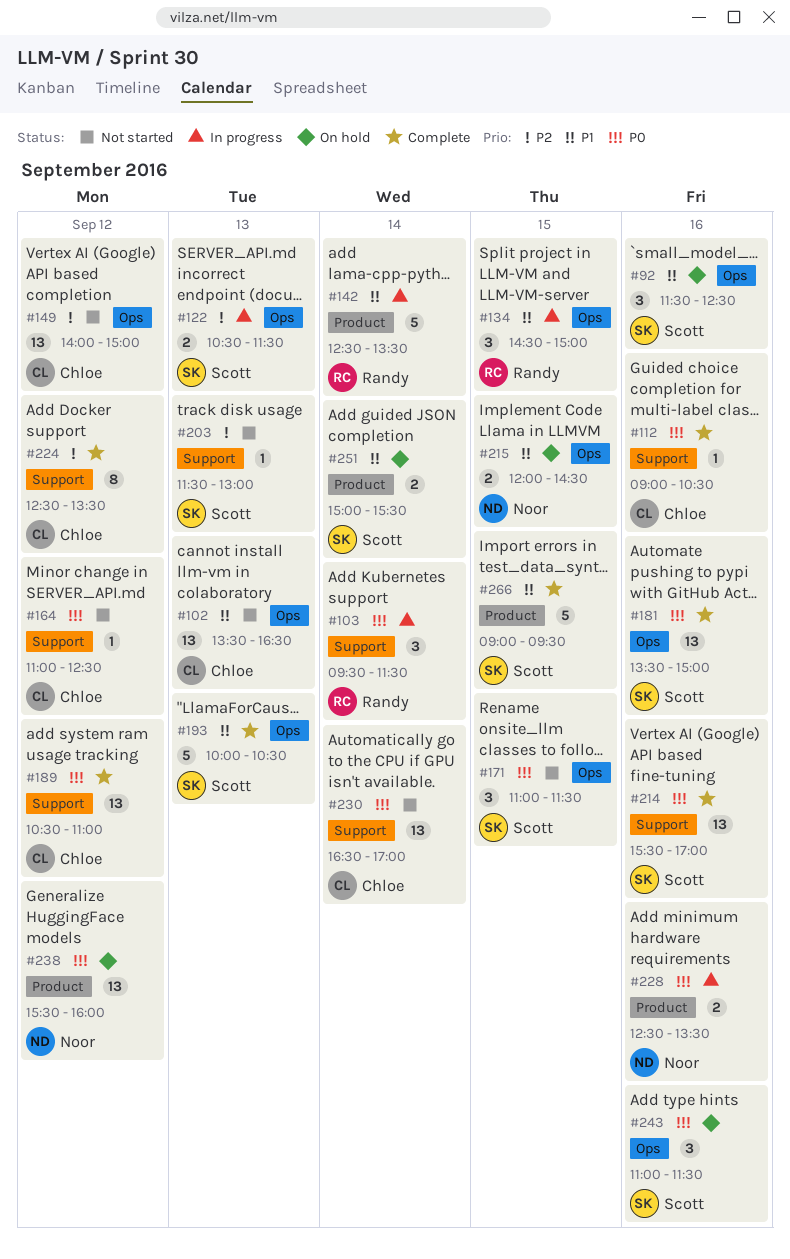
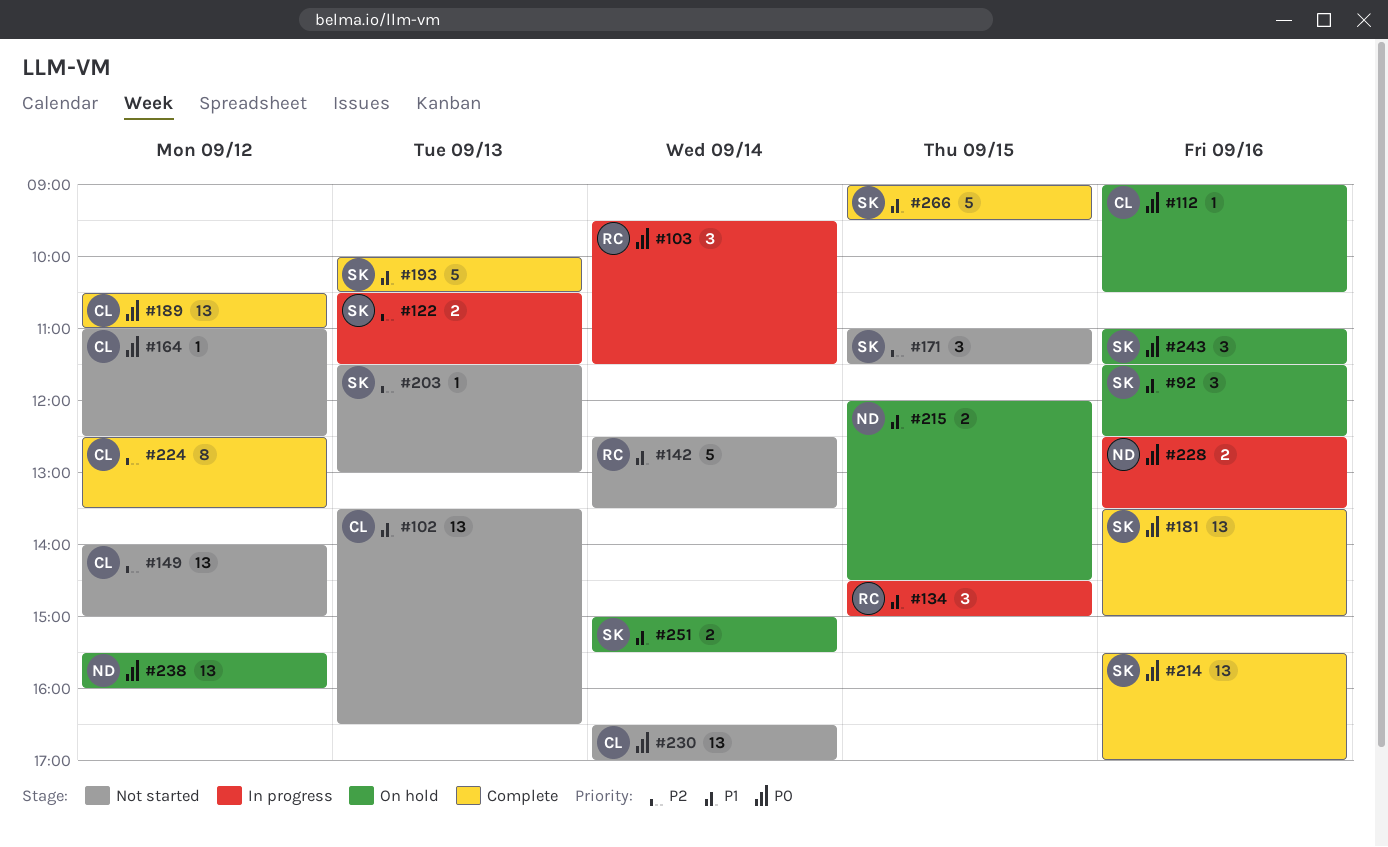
#112, status: Complete -> On hold
#142, status: In progress -> Not started
#171, priority: P0 -> P2

